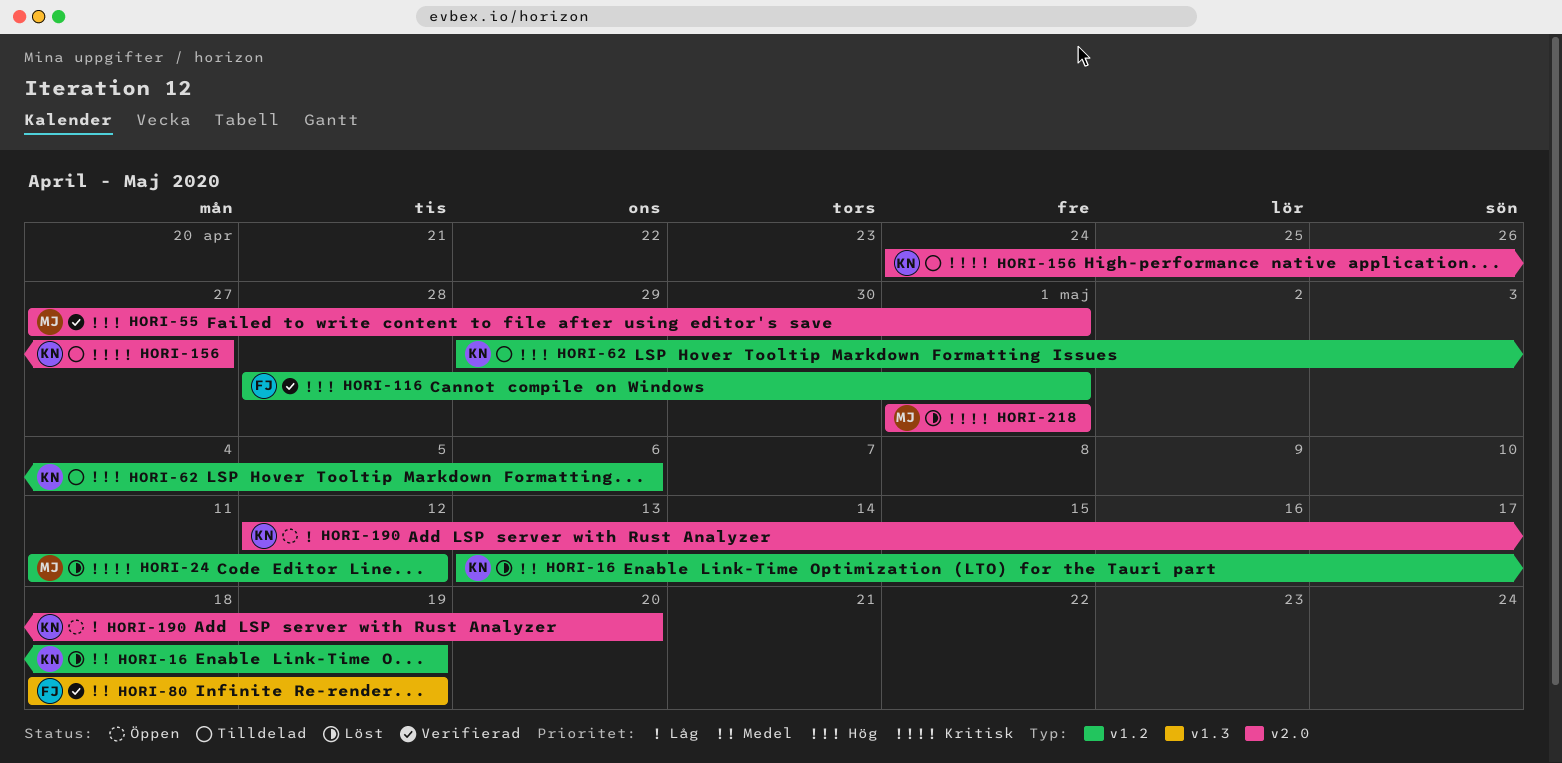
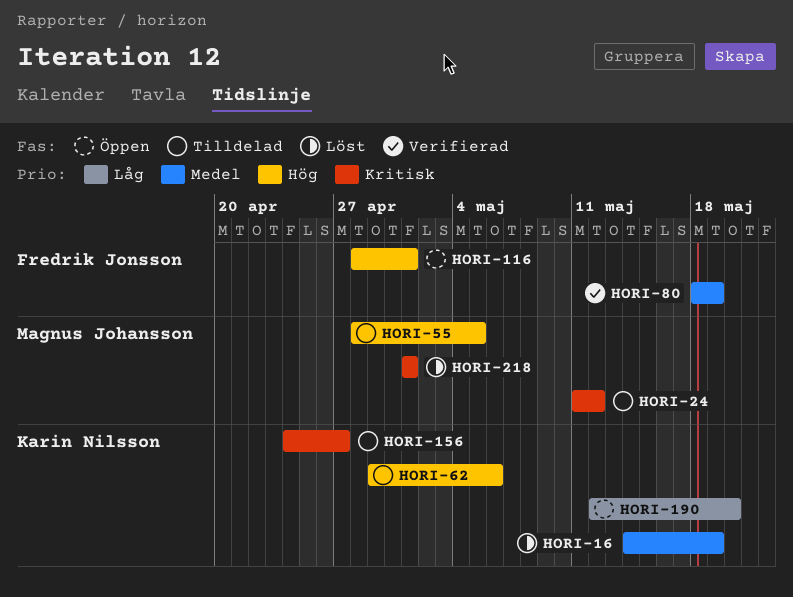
HORI-16, start: May 13 -> May 14
HORI-24, status: Löst -> Tilldelad
HORI-55, status: Verifierad -> Tilldelad
HORI-55, start: Apr 27 -> Apr 28
HORI-55, due: May 1 -> May 5
HORI-116, status: Verifierad -> Öppen

